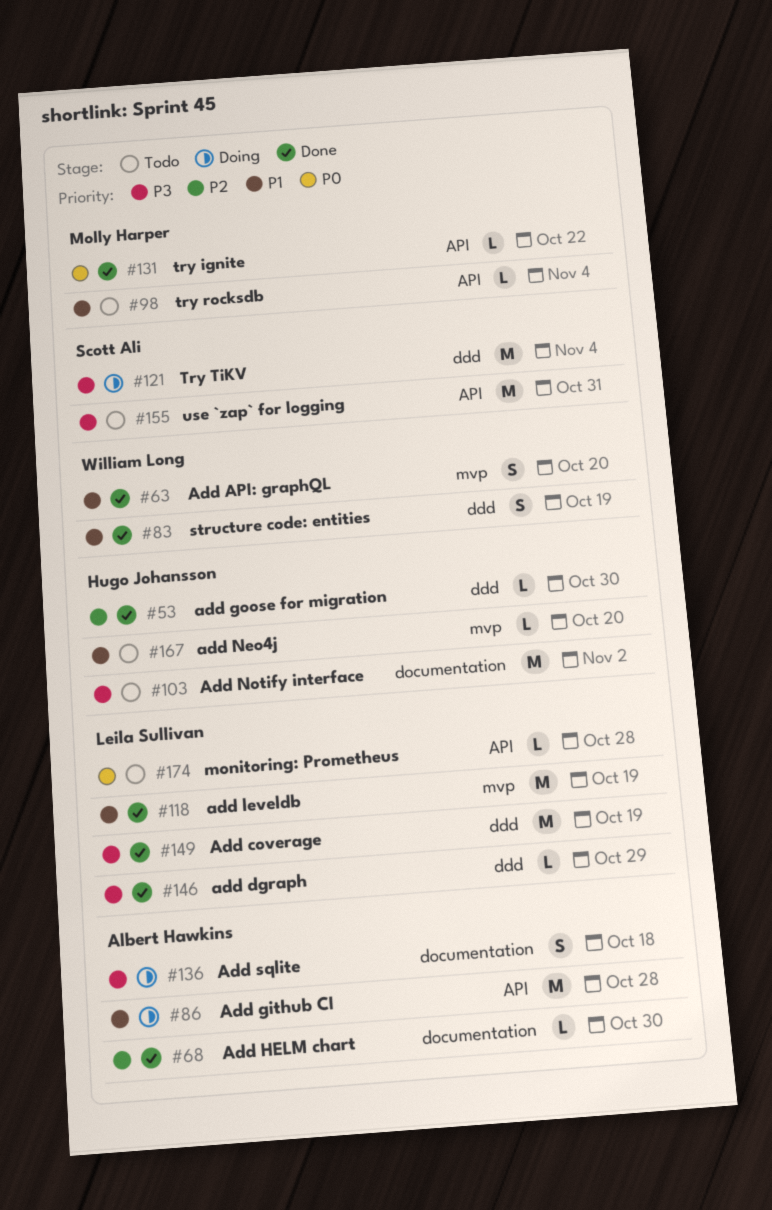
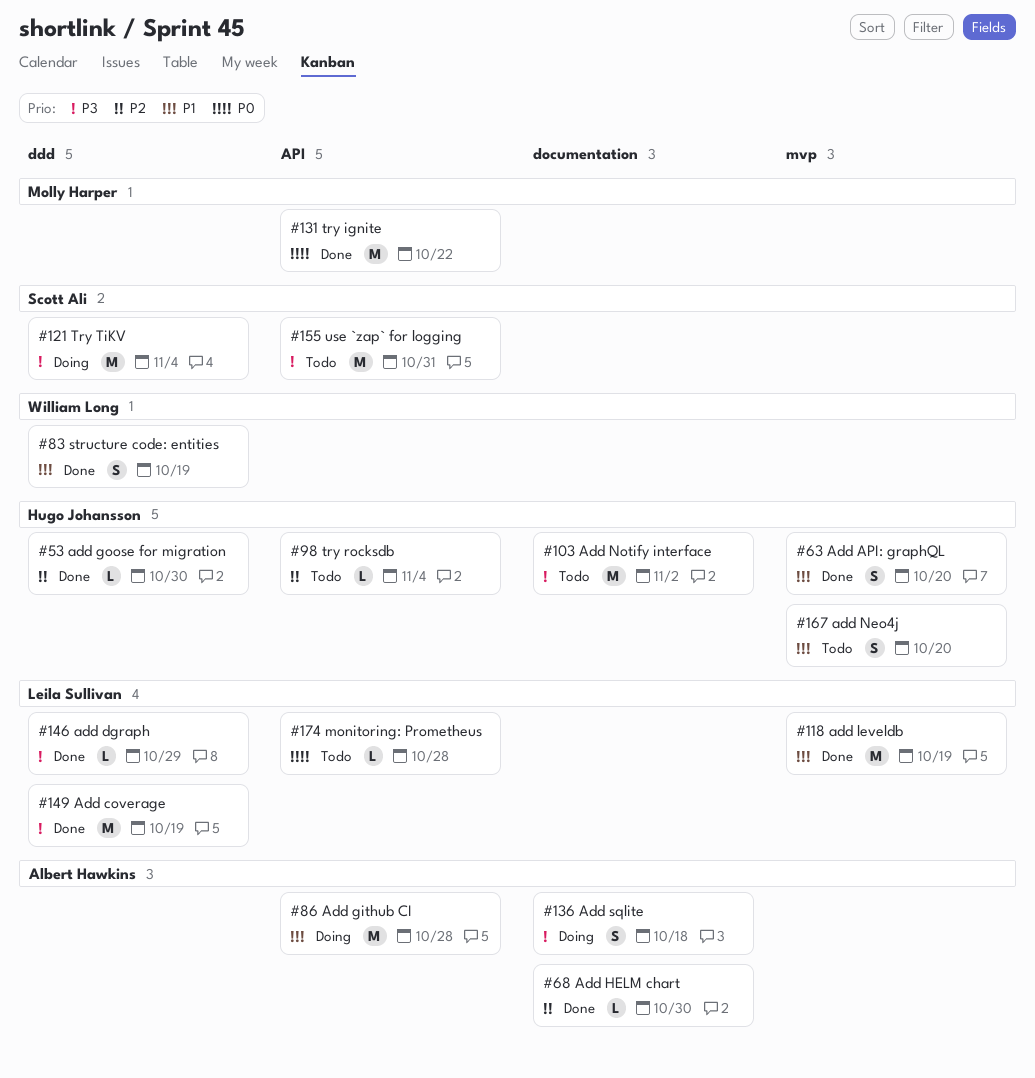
#63, owner: William Long -> Hugo Johansson
#98, owner: Molly Harper -> Hugo Johansson
#98, priority: P1 -> P2
#131, estimate: L -> M
#167, estimate: L -> S

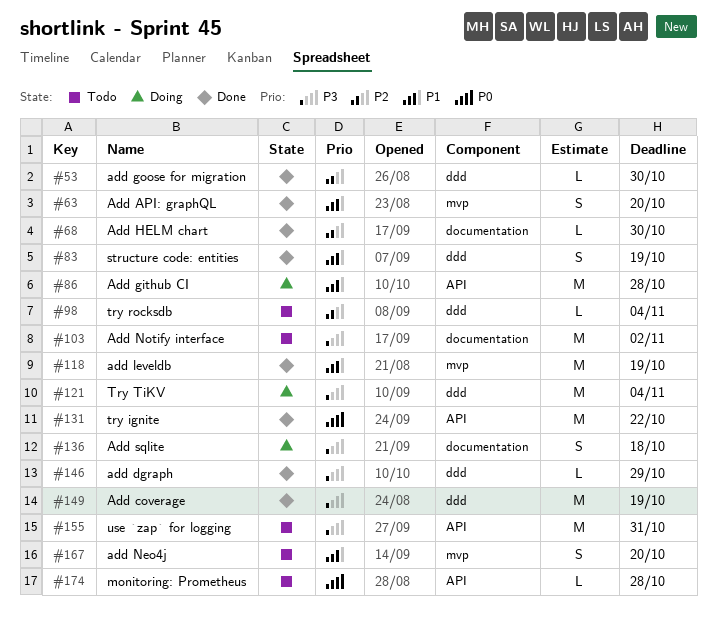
#98, label: API -> ddd

